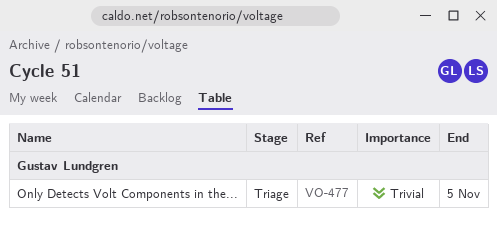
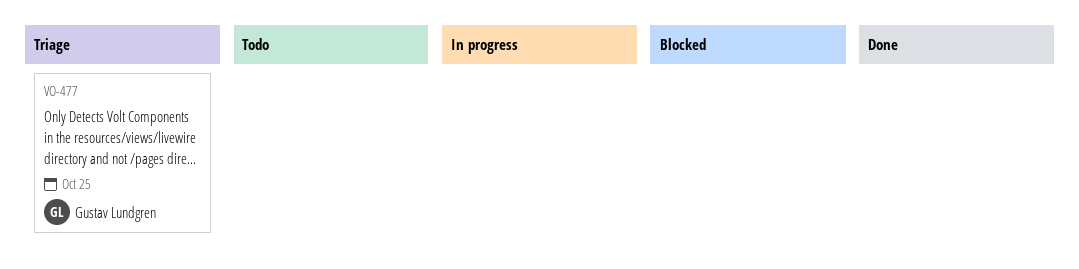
VO-477, due: Nov 5 -> Oct 25

